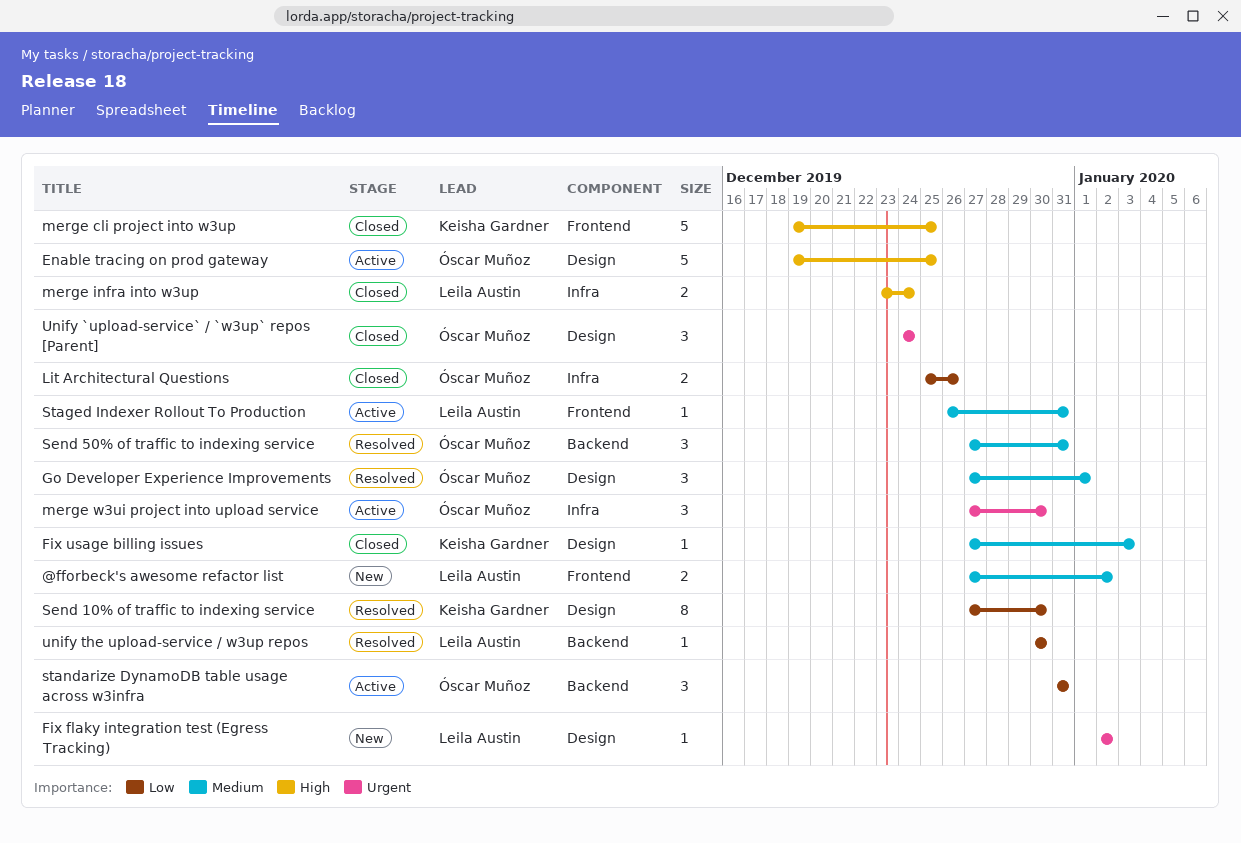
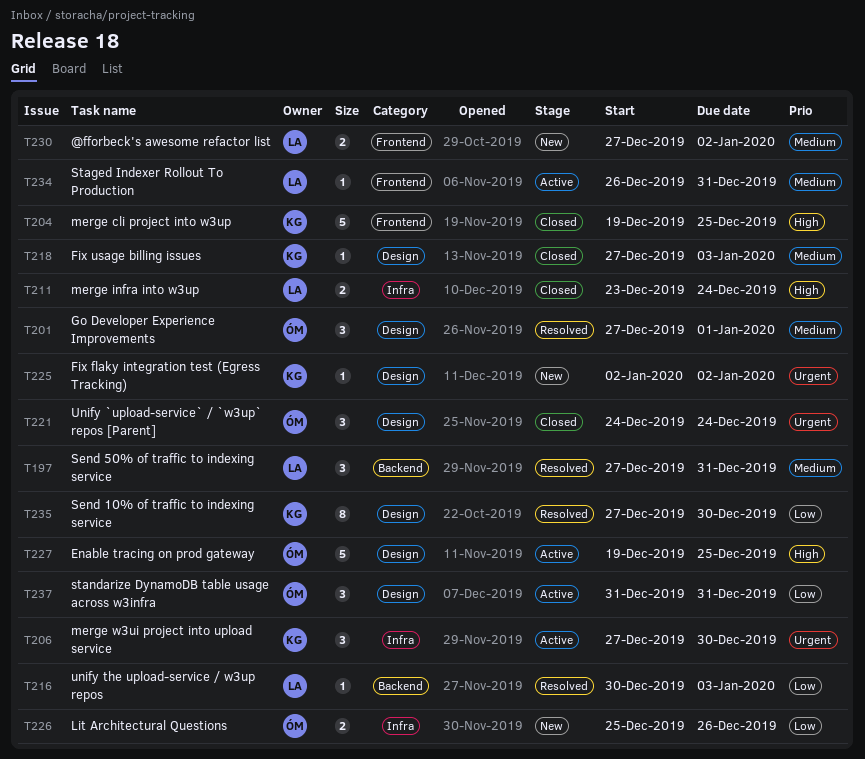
Fix flaky integration test (Egress Tracking), owner: Leila Austin -> Keisha Gardner
Lit Architectural Questions, status: Closed -> New
merge w3ui project into upload service, owner: Óscar Muñoz -> Keisha Gardner
Send 50% of traffic to indexing service, owner: Óscar Muñoz -> Leila Austin
standarize DynamoDB table usage across w3infra, label: Backend -> Design
unify the upload-service / w3up repos, due: Dec 30 -> Jan 3

